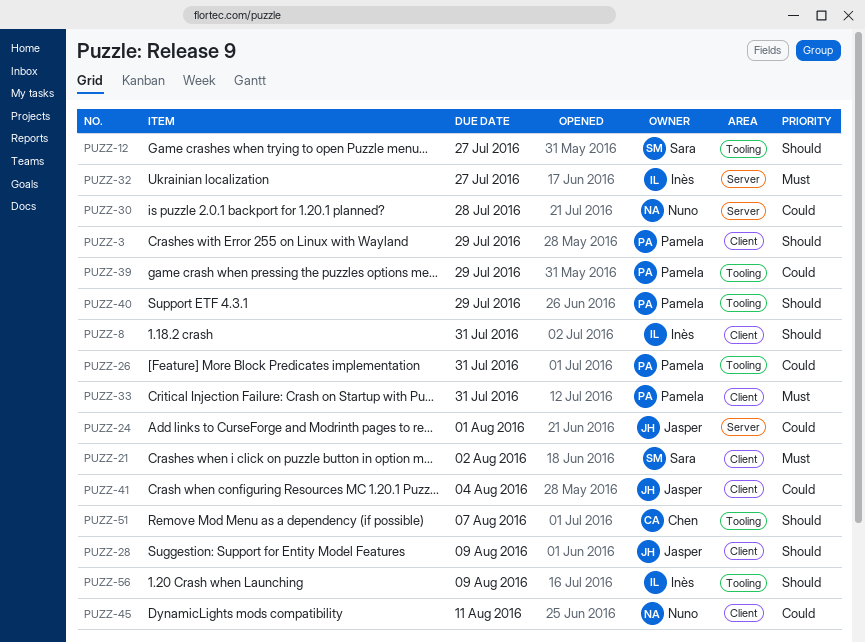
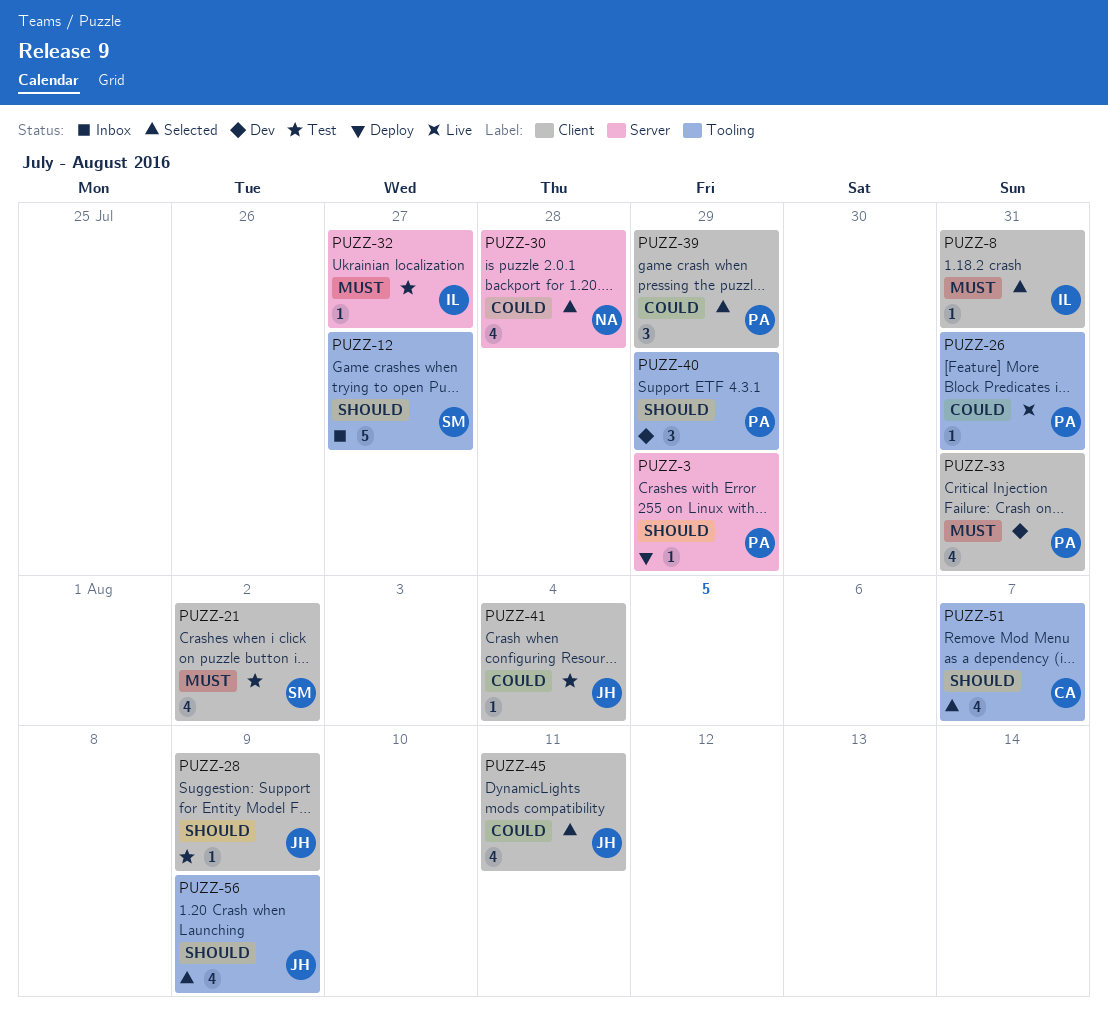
PUZZ-3, label: Client -> Server
PUZZ-8, priority: Should -> Must
PUZZ-24: present -> none
PUZZ-39, label: Tooling -> Client
PUZZ-45, owner: Nuno -> Jasper
PUZZ-56, owner: Inès -> Jasper

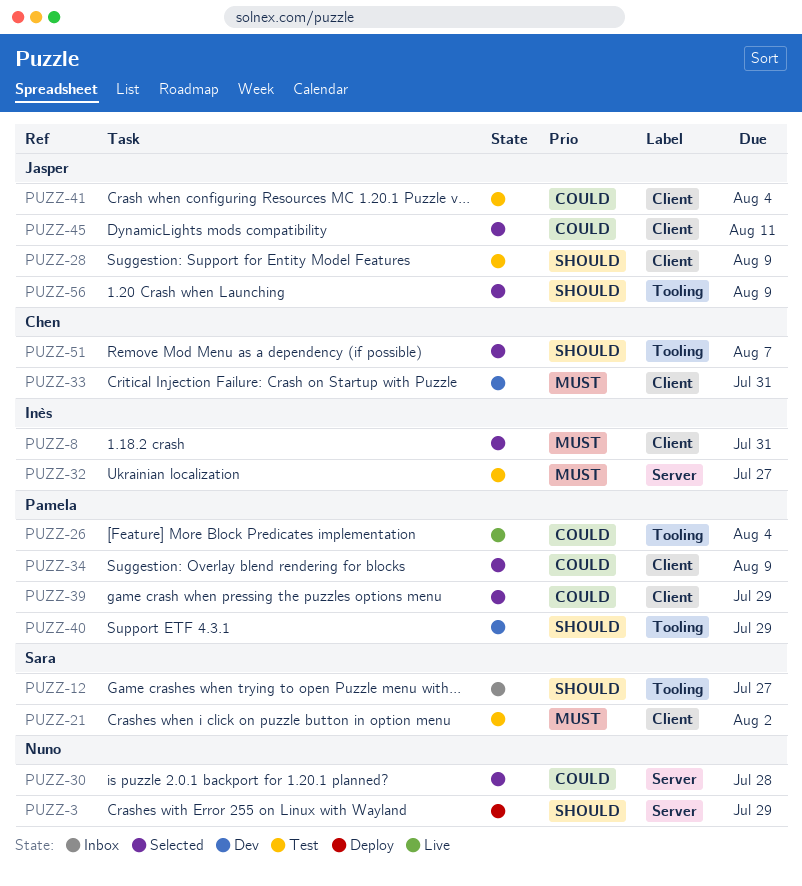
PUZZ-3, owner: Pamela -> Nuno
PUZZ-26, due: Jul 31 -> Aug 4
PUZZ-33, owner: Pamela -> Chen
PUZZ-34: none -> present

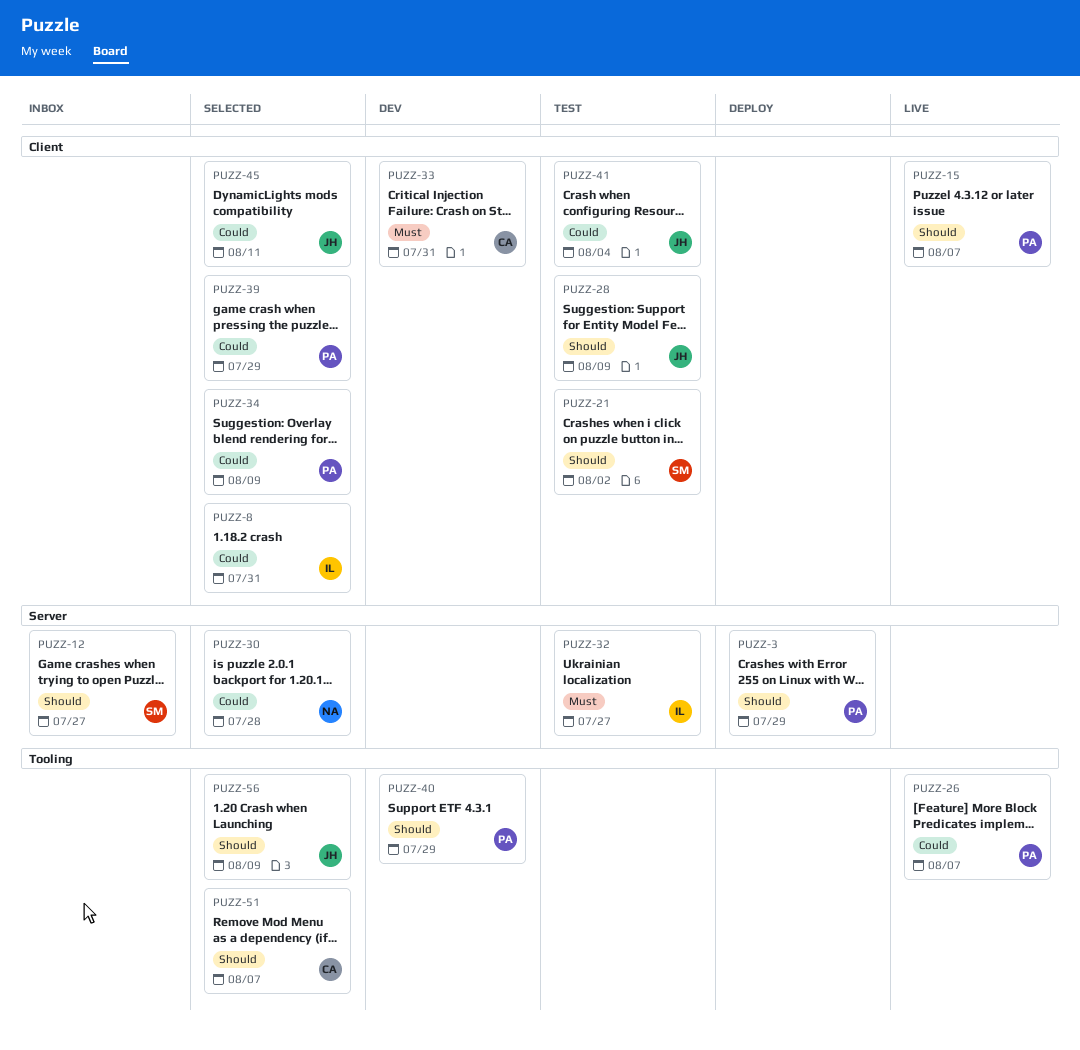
PUZZ-3, owner: Nuno -> Pamela
PUZZ-8, priority: Must -> Could
PUZZ-12, label: Tooling -> Server
PUZZ-15: none -> present
PUZZ-21, priority: Must -> Should
PUZZ-26, due: Aug 4 -> Aug 7

